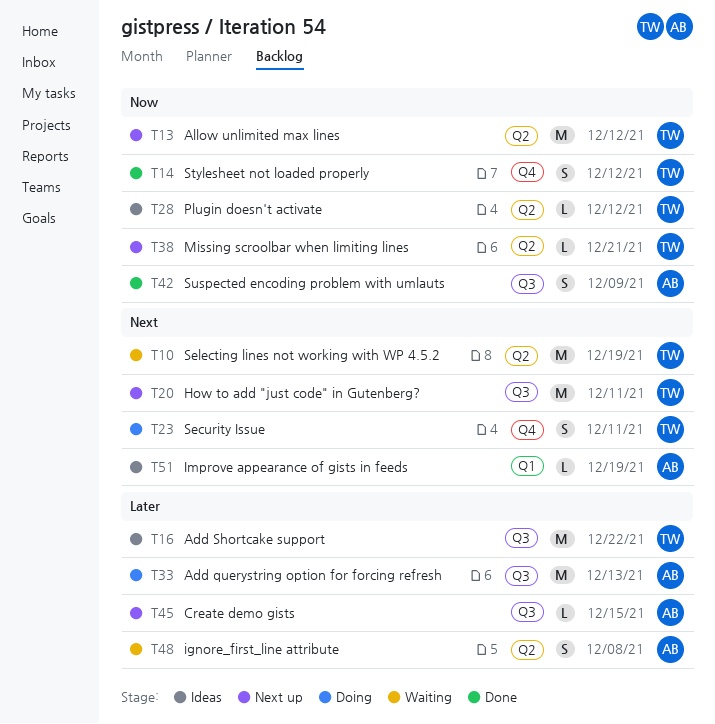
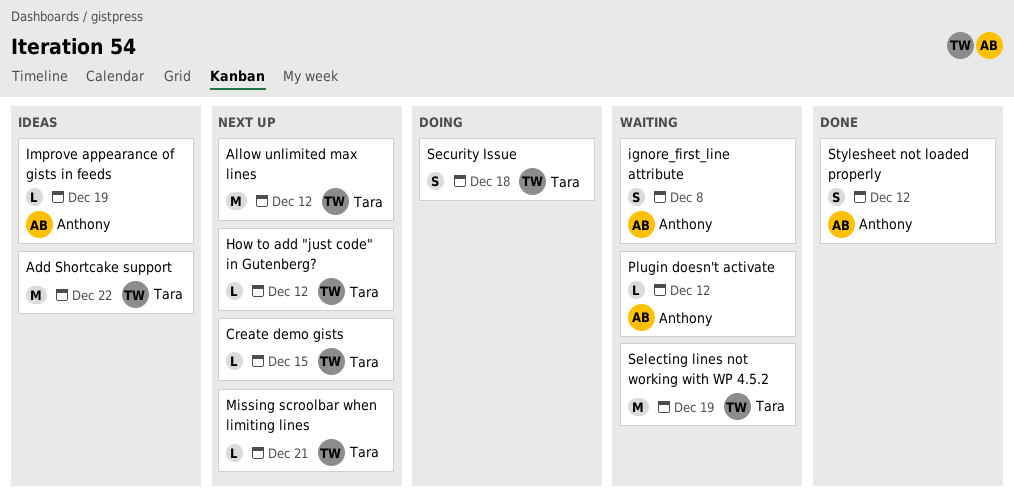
Add querystring option for forcing refresh: present -> none
Create demo gists, owner: Anthony -> Tara
How to add "just code" in Gutenberg?, estimate: M -> L
How to add "just code" in Gutenberg?, due: Dec 11 -> Dec 12
Plugin doesn't activate, status: Ideas -> Waiting
Plugin doesn't activate, owner: Tara -> Anthony
Security Issue, due: Dec 11 -> Dec 18
Stylesheet not loaded properly, owner: Tara -> Anthony
Suspected encoding problem with umlauts: present -> none

